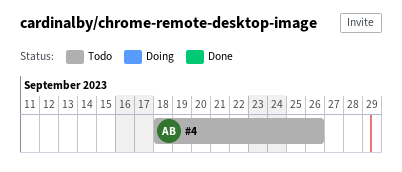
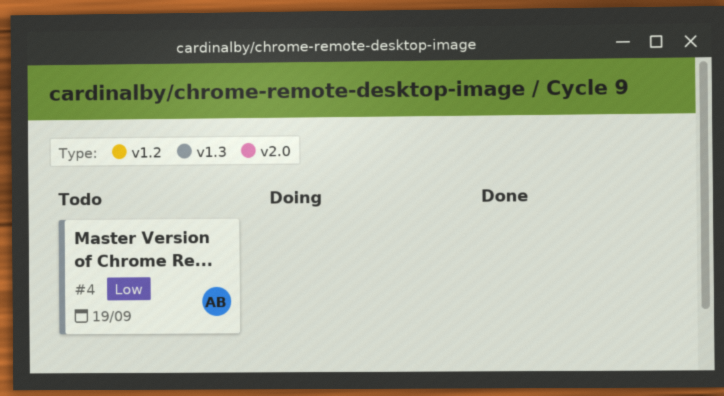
#4, due: Sep 26 -> Sep 19

